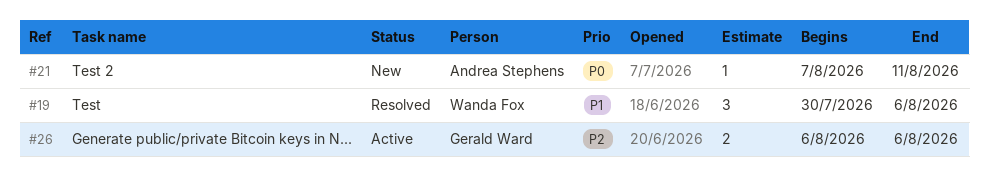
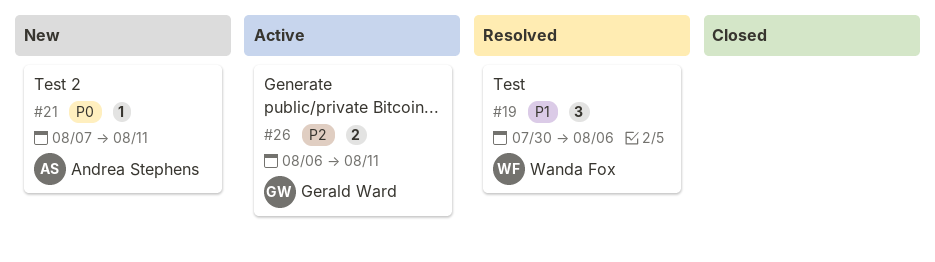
#26, due: Aug 6 -> Aug 11

